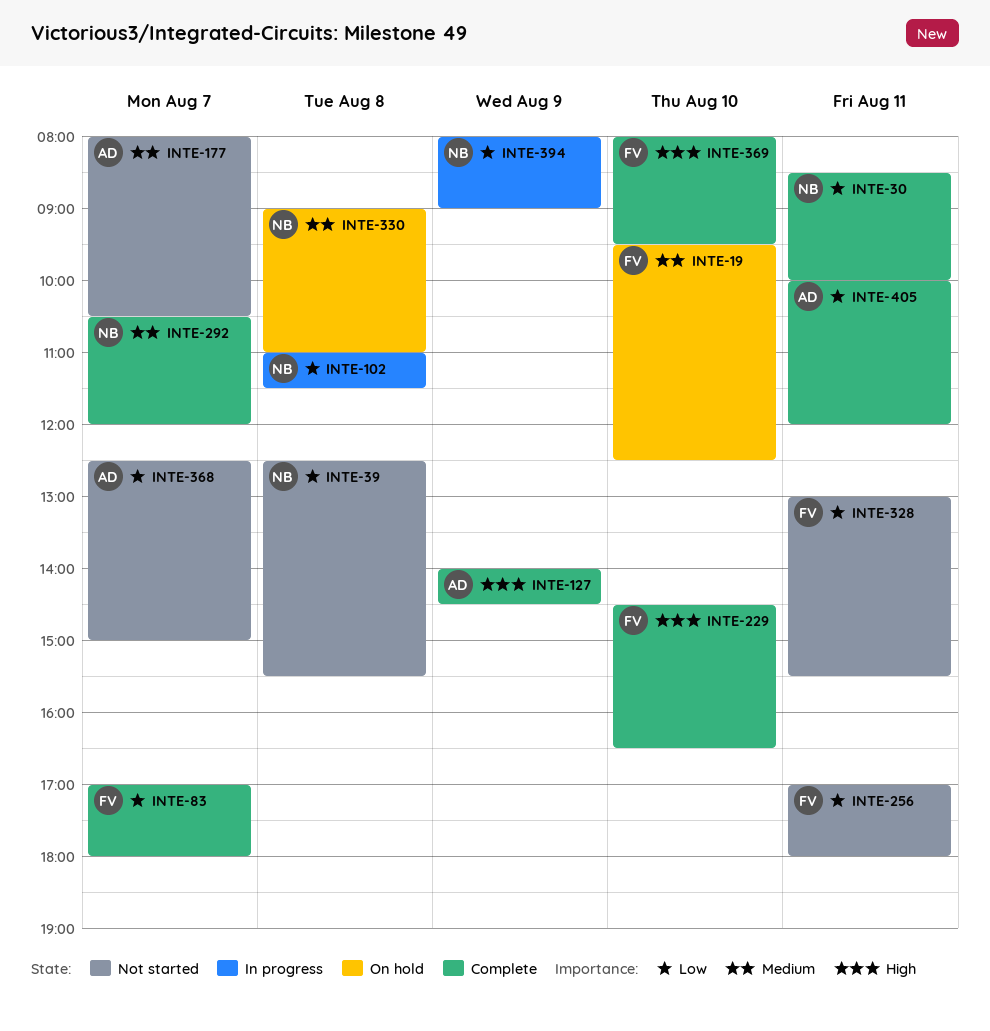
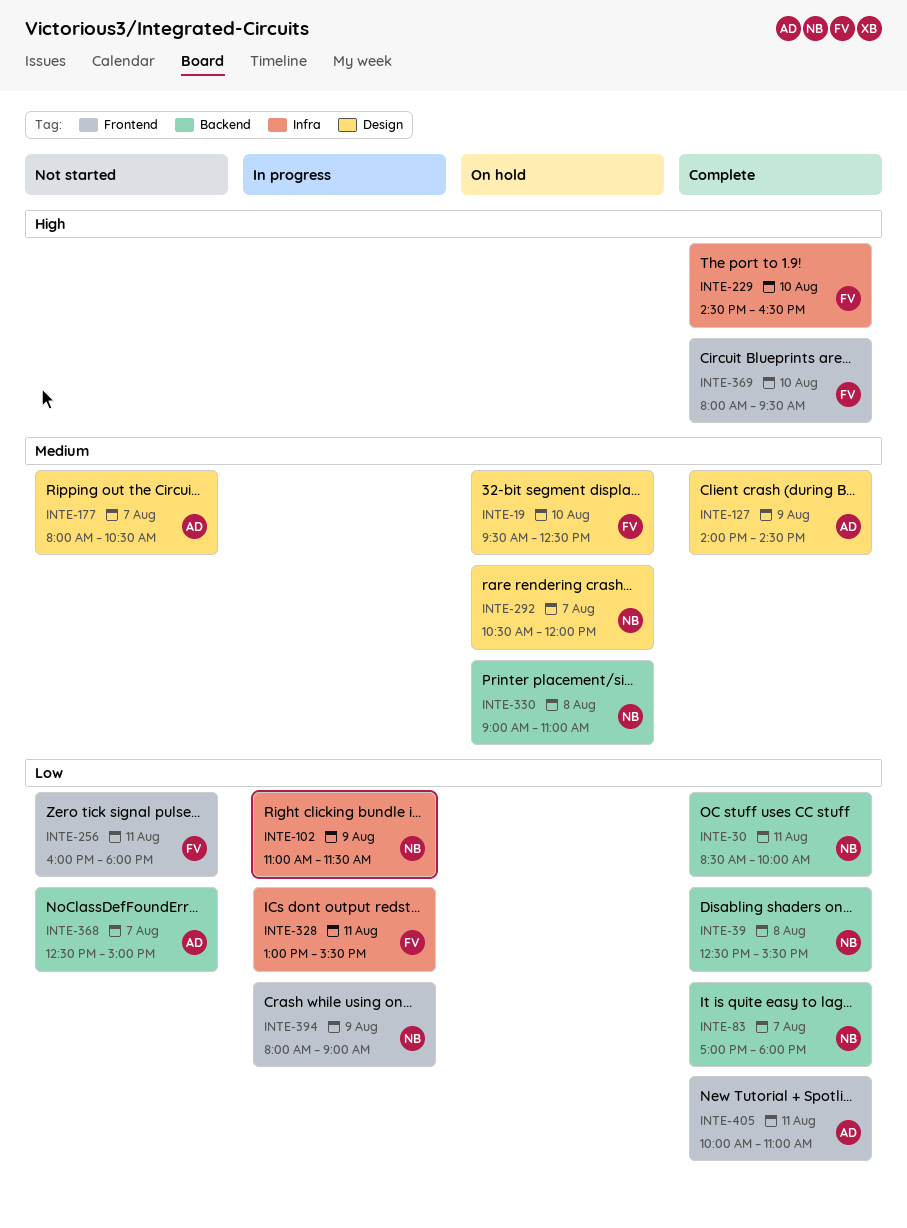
INTE-39, status: Not started -> Complete
INTE-83, owner: FV -> NB
INTE-102, day: Aug 8 -> Aug 9
INTE-127, priority: High -> Medium
INTE-256, begins: 17:00 -> 16:00
INTE-292, status: Complete -> On hold
INTE-328, status: Not started -> In progress
INTE-405, ends: 12:00 -> 11:00

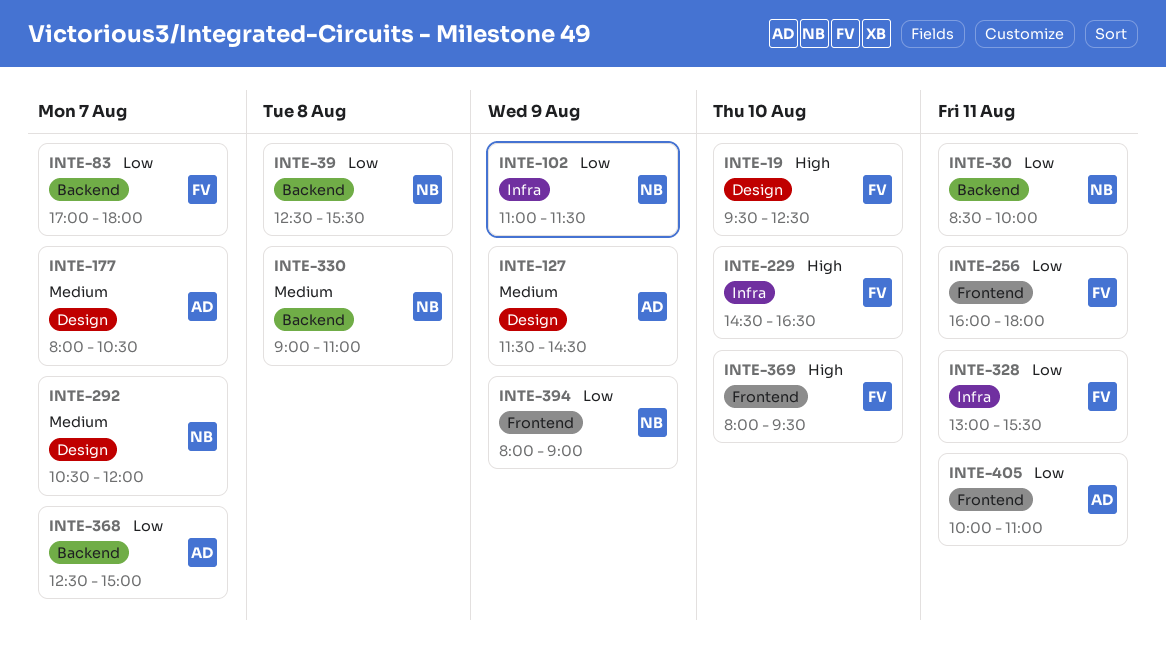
INTE-19, priority: Medium -> High
INTE-83, owner: NB -> FV
INTE-127, begins: 14:00 -> 11:30

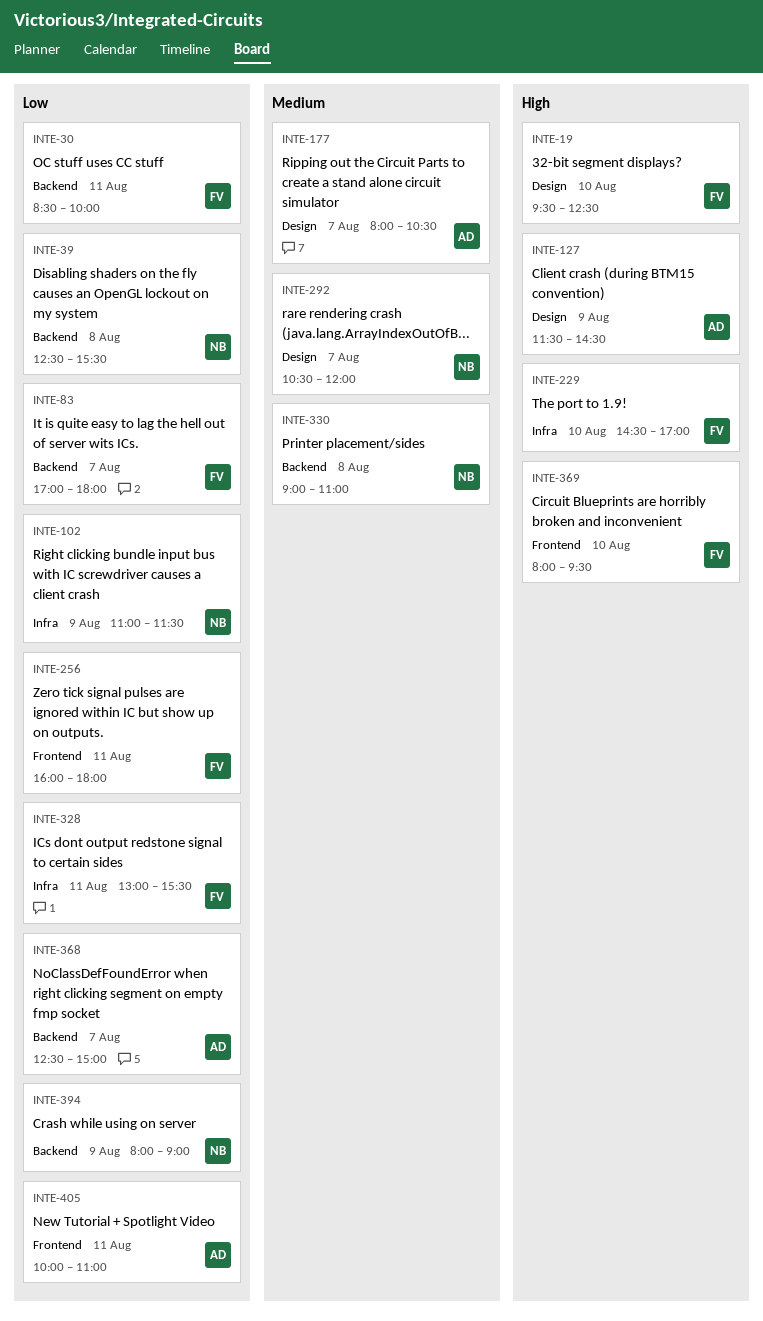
INTE-30, owner: NB -> FV
INTE-127, priority: Medium -> High
INTE-229, ends: 16:30 -> 17:00
INTE-394, label: Frontend -> Backend

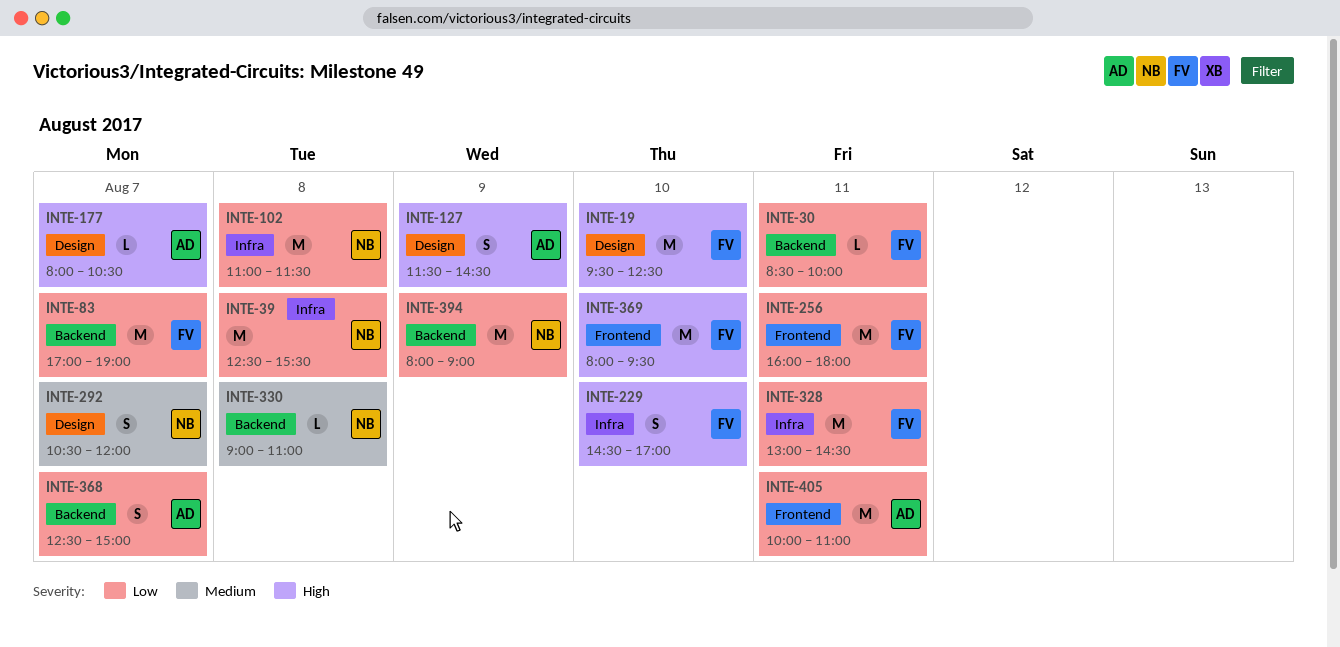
INTE-39, label: Backend -> Infra
INTE-83, ends: 18:00 -> 19:00
INTE-102, day: Aug 9 -> Aug 8
INTE-177, priority: Medium -> High
INTE-328, ends: 15:30 -> 14:30

